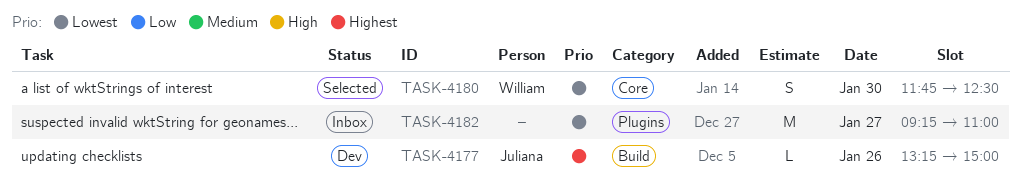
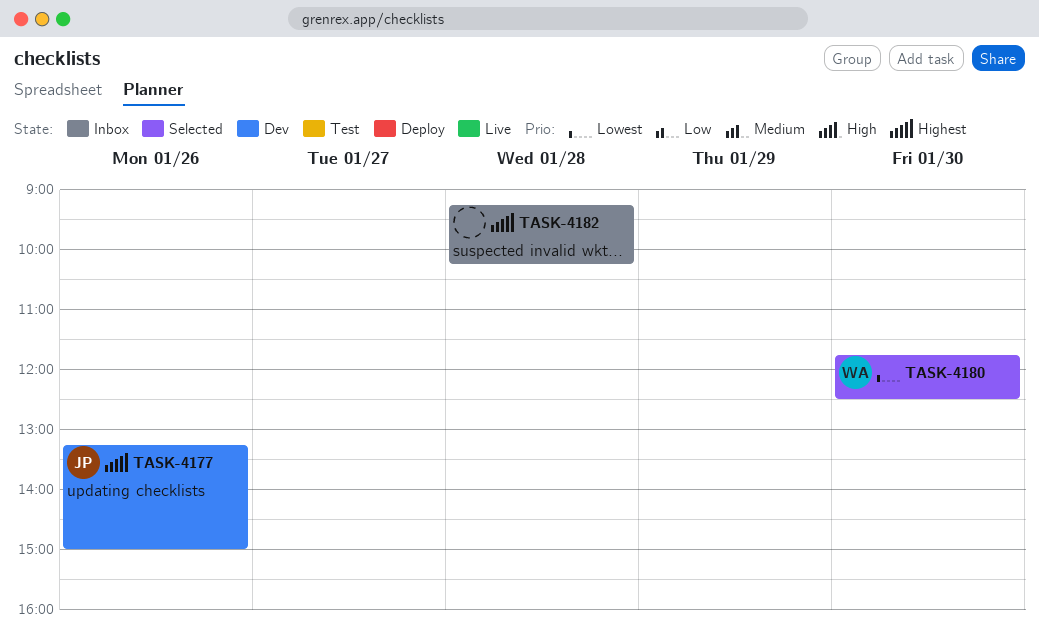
TASK-4182, priority: Lowest -> Highest
TASK-4182, day: Jan 27 -> Jan 28
TASK-4182, ends: 11:00 -> 10:15

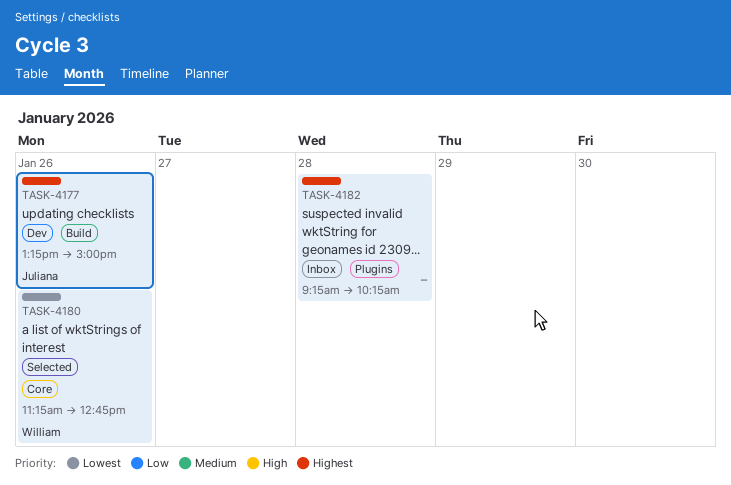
TASK-4180, day: Jan 30 -> Jan 26
TASK-4180, begins: 11:45 -> 11:15
TASK-4180, ends: 12:30 -> 12:45

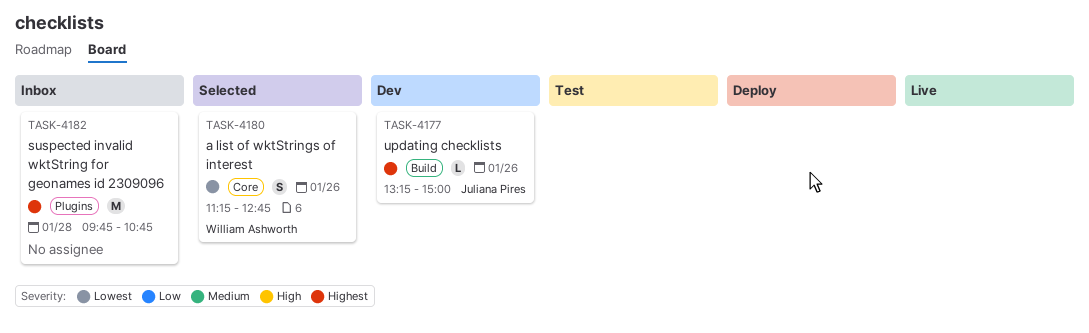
TASK-4182, begins: 09:15 -> 09:45
TASK-4182, ends: 10:15 -> 10:45

